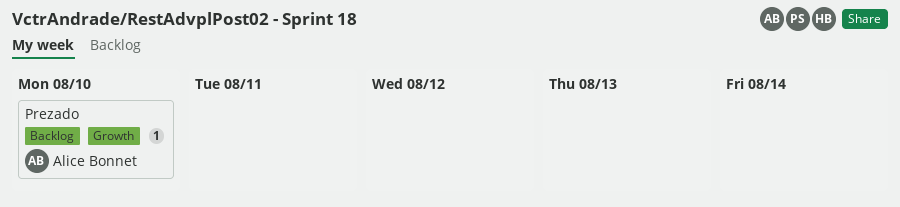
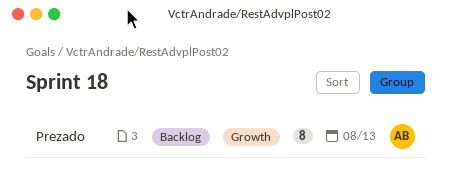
Prezado, estimate: 1 -> 8
Prezado, due: Aug 10 -> Aug 13

